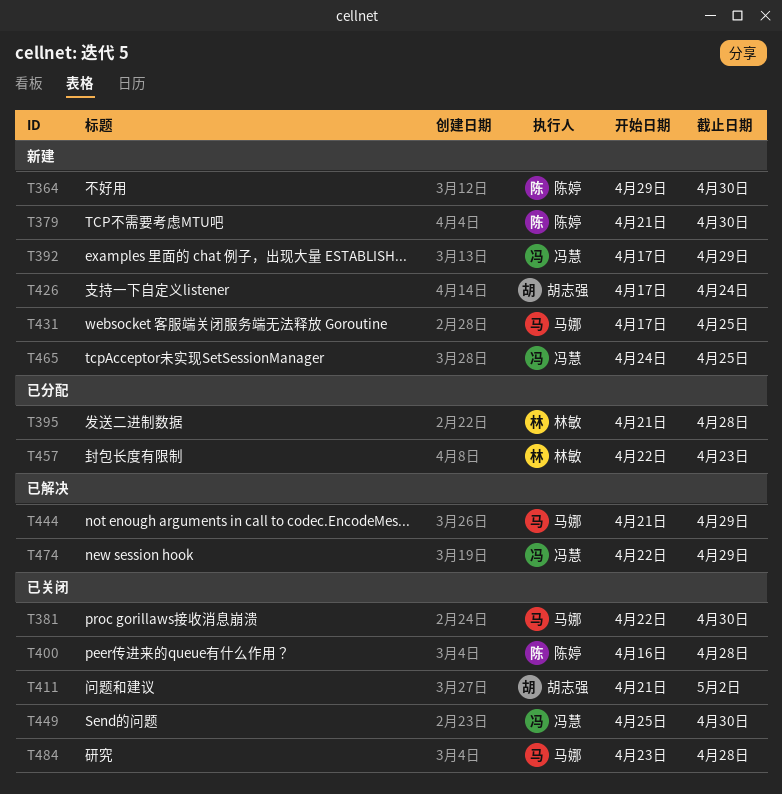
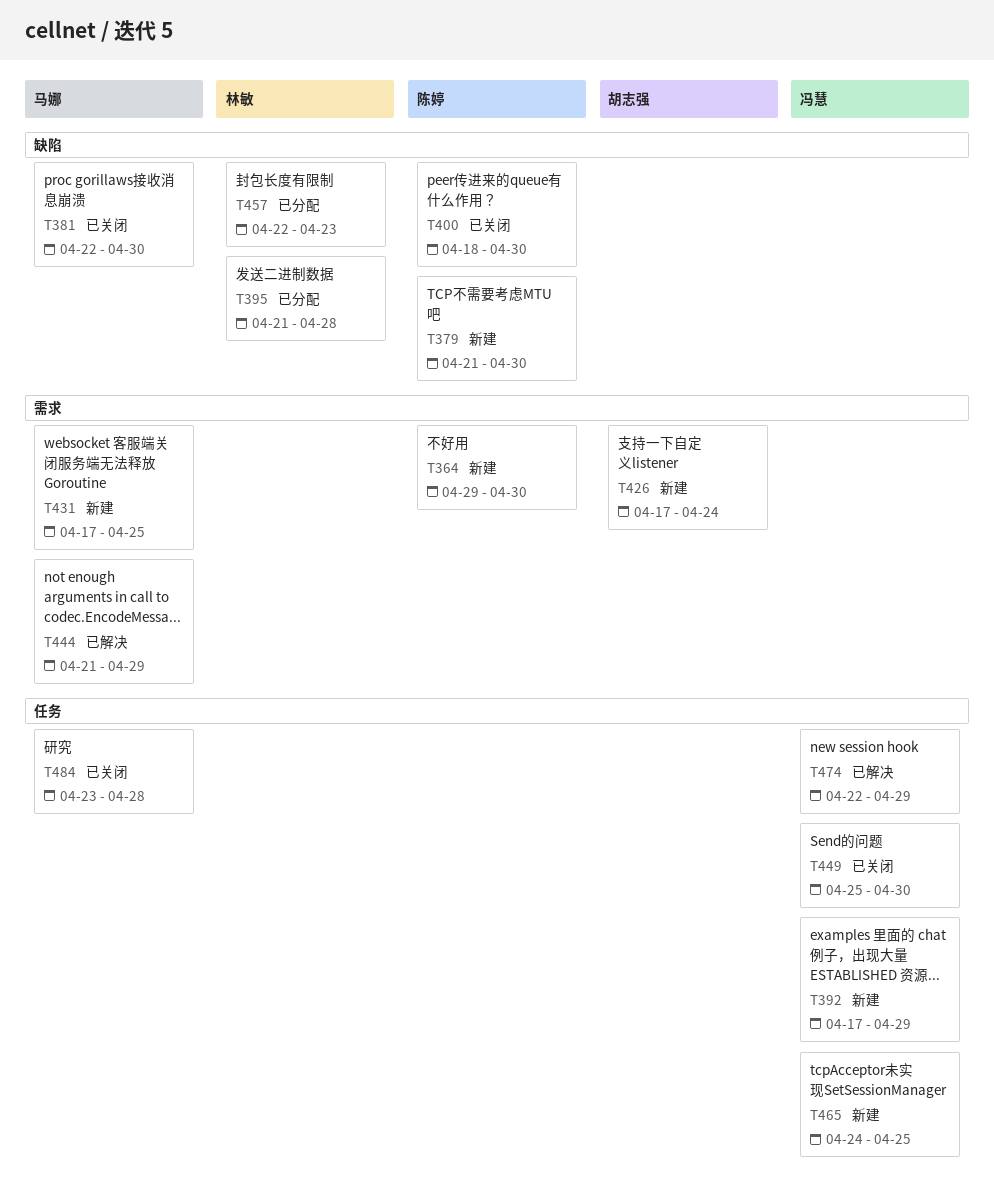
T400, start: Apr 16 -> Apr 18
T400, due: Apr 28 -> Apr 30
T411: present -> none

